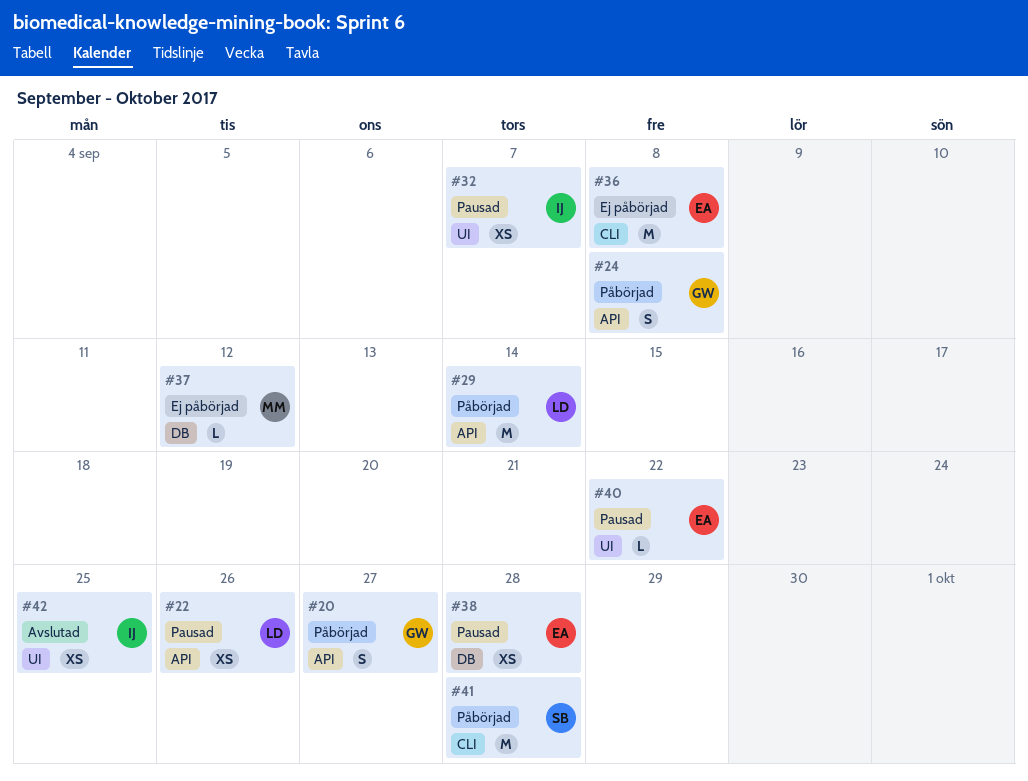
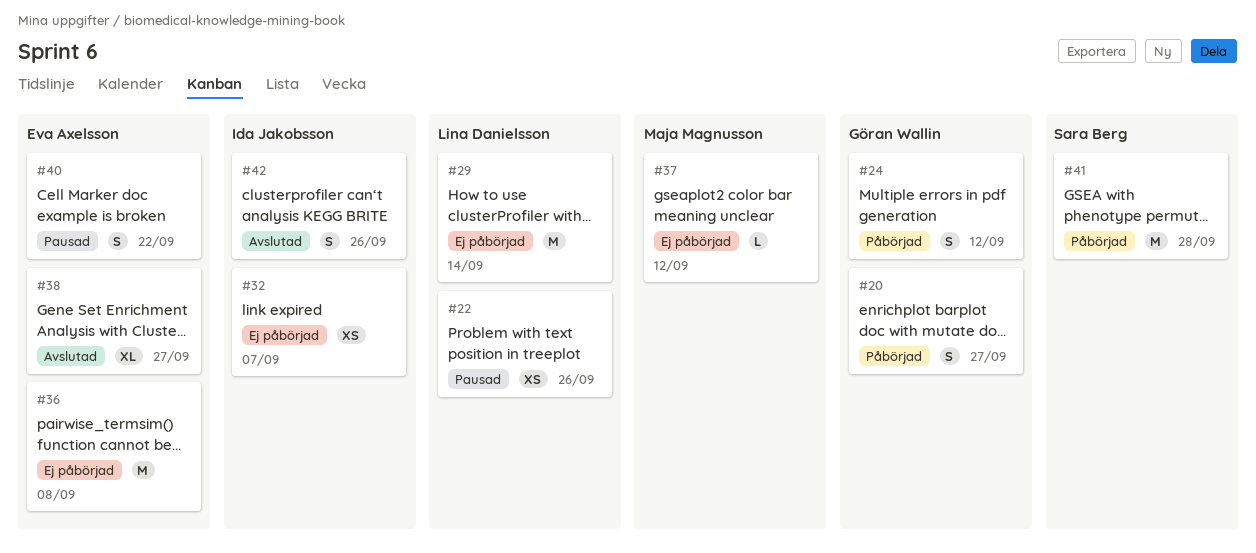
#24, due: Sep 8 -> Sep 12
#29, status: Påbörjad -> Ej påbörjad
#32, status: Pausad -> Ej påbörjad
#38, status: Pausad -> Avslutad
#38, estimate: XS -> XL
#38, due: Sep 28 -> Sep 27
#40, estimate: L -> S
#42, estimate: XS -> S
#42, due: Sep 25 -> Sep 26

